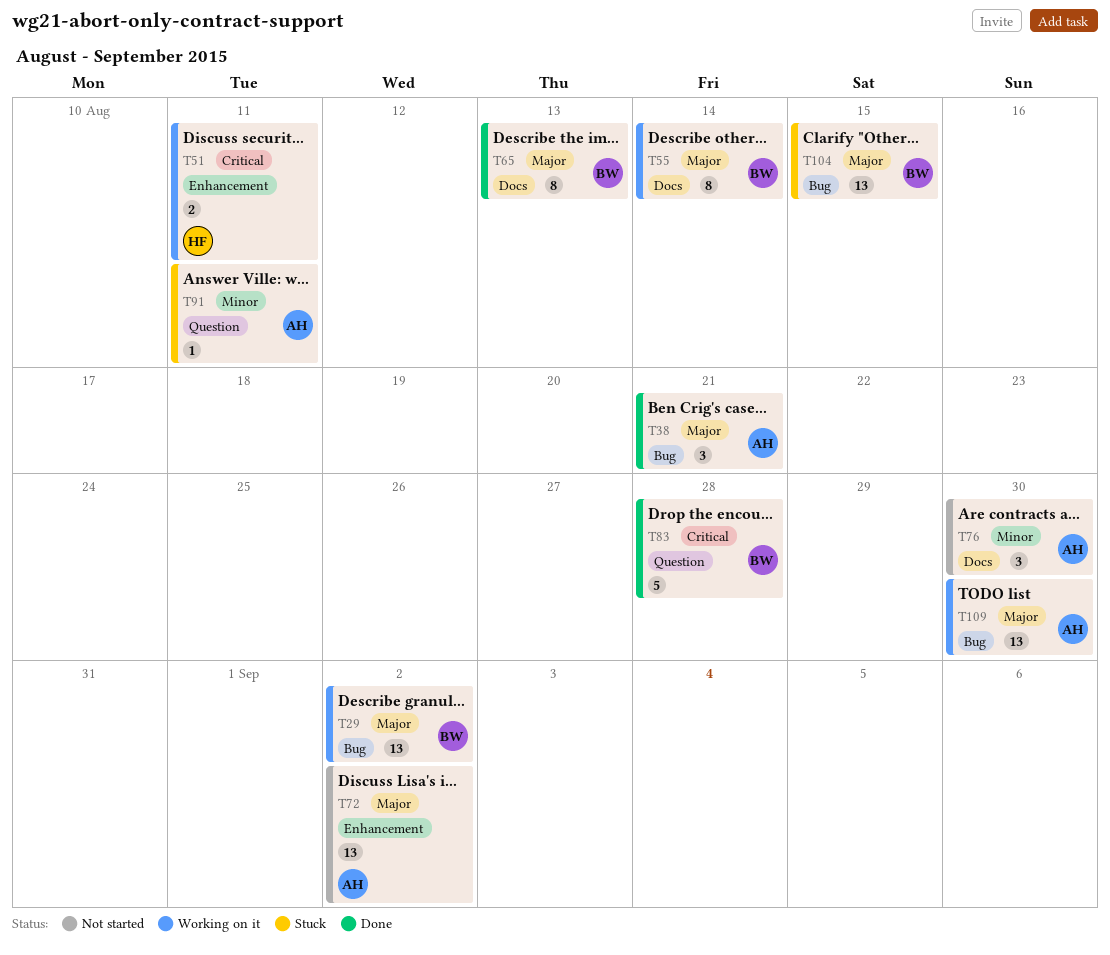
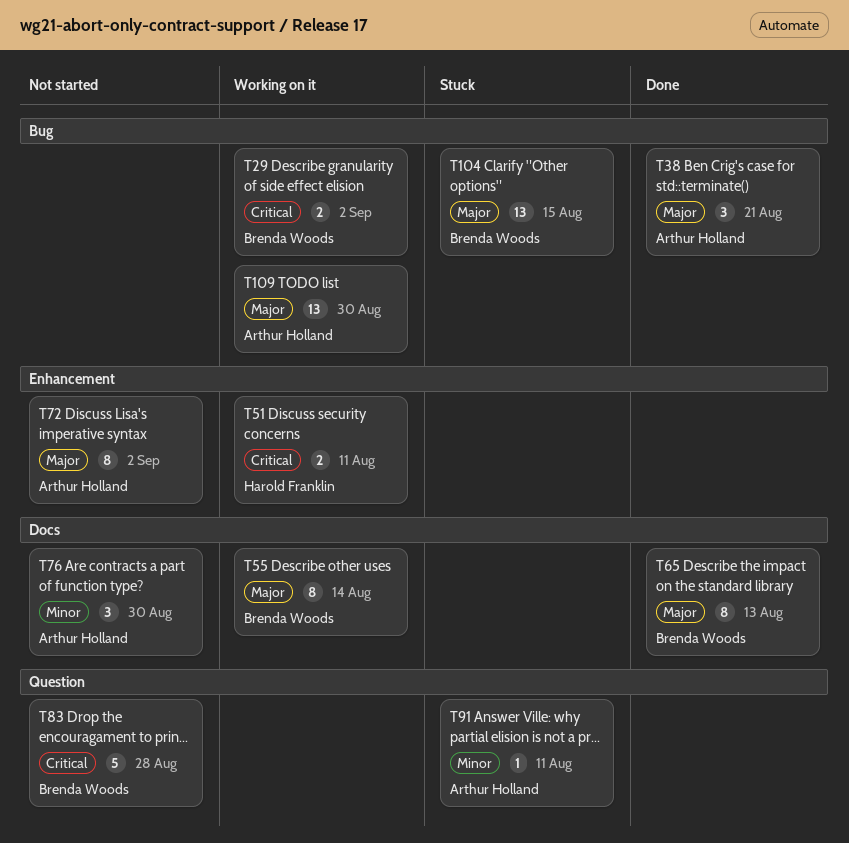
T29, priority: Major -> Critical
T29, estimate: 13 -> 2
T72, estimate: 13 -> 8
T83, status: Done -> Not started

